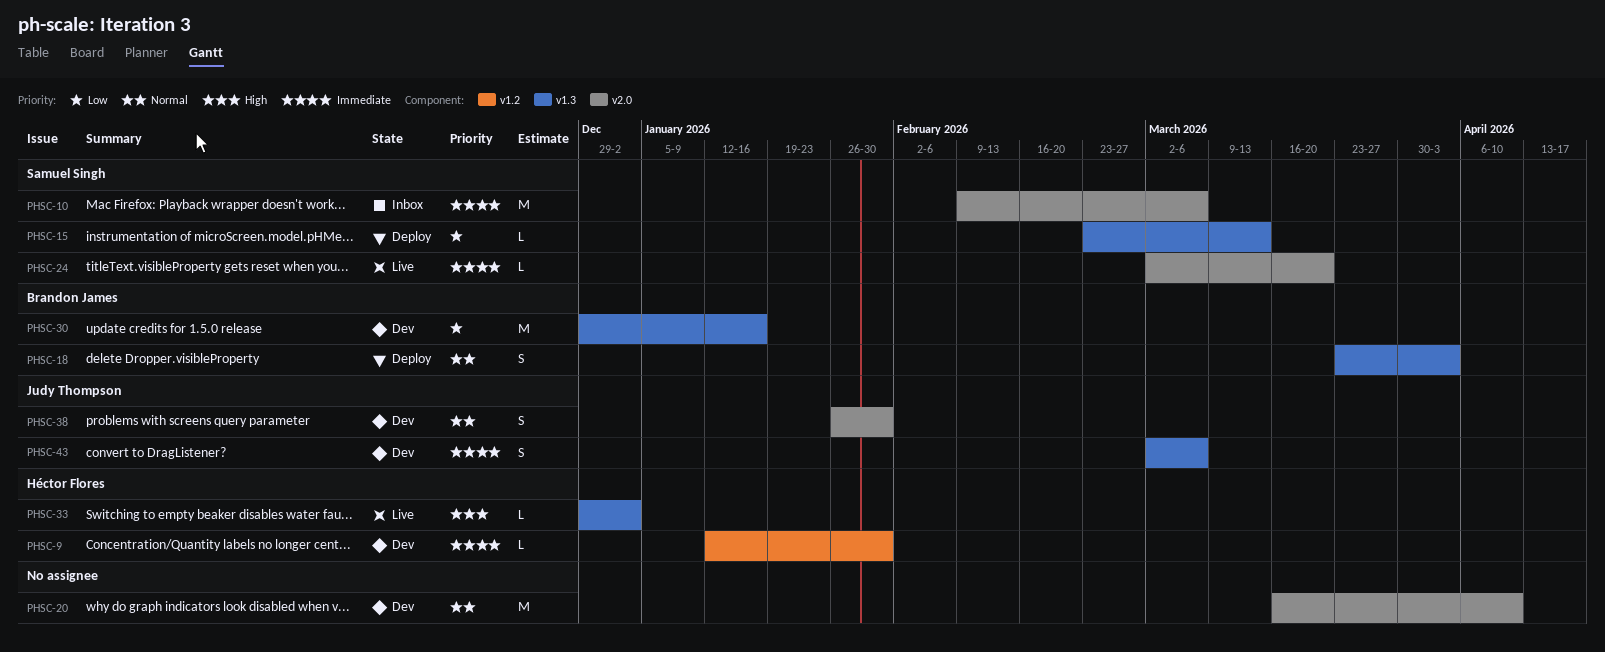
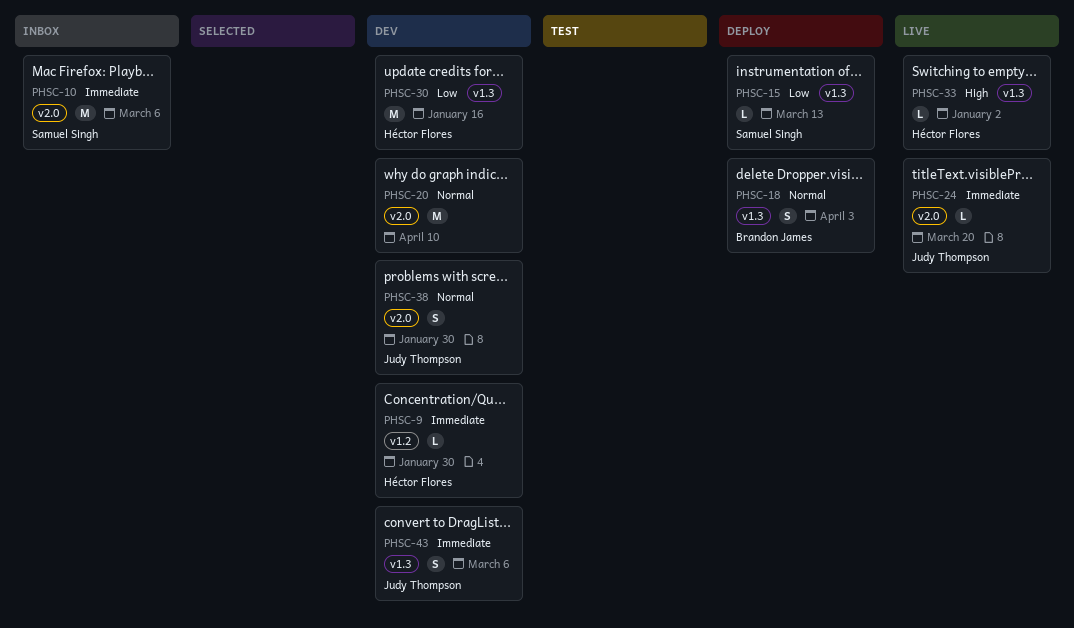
PHSC-24, owner: Samuel Singh -> Judy Thompson
PHSC-30, owner: Brandon James -> Héctor Flores

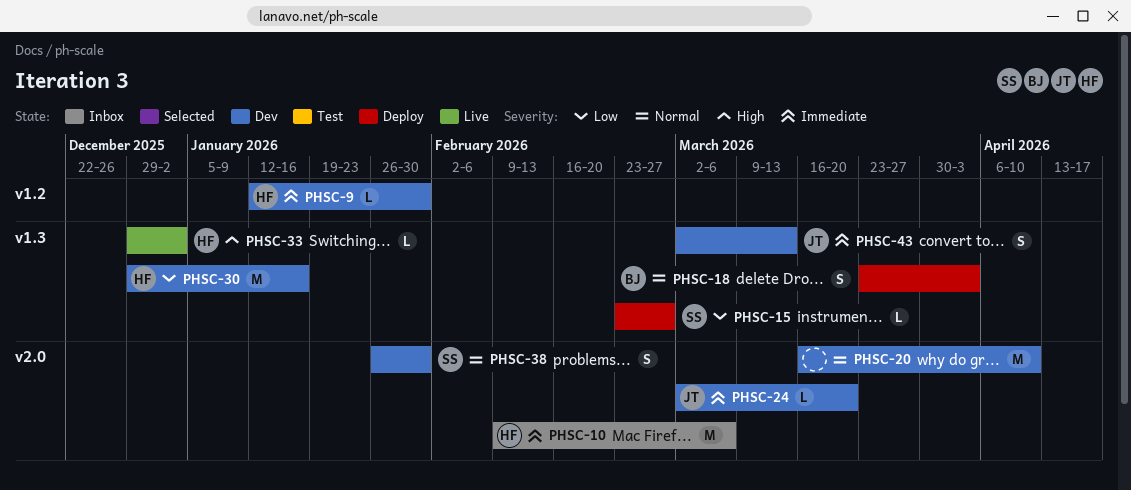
PHSC-10, owner: Samuel Singh -> Héctor Flores
PHSC-15, due: Mar 13 -> Feb 27
PHSC-24, status: Live -> Dev
PHSC-38, owner: Judy Thompson -> Samuel Singh
PHSC-43, due: Mar 6 -> Mar 13

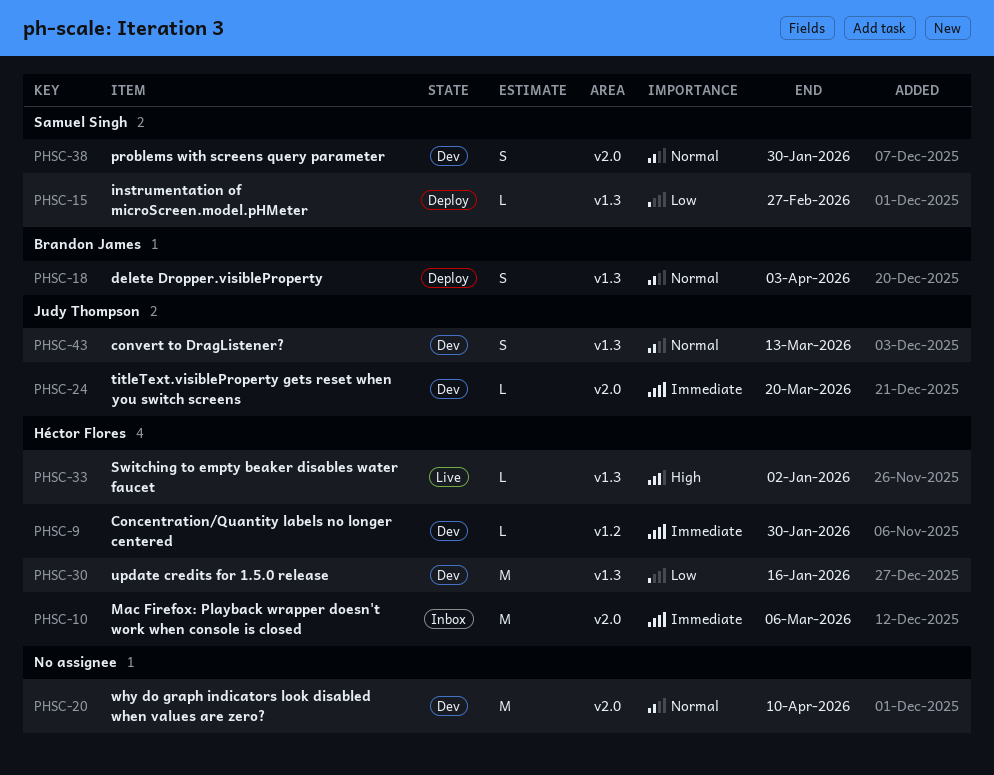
PHSC-43, priority: Immediate -> Normal

